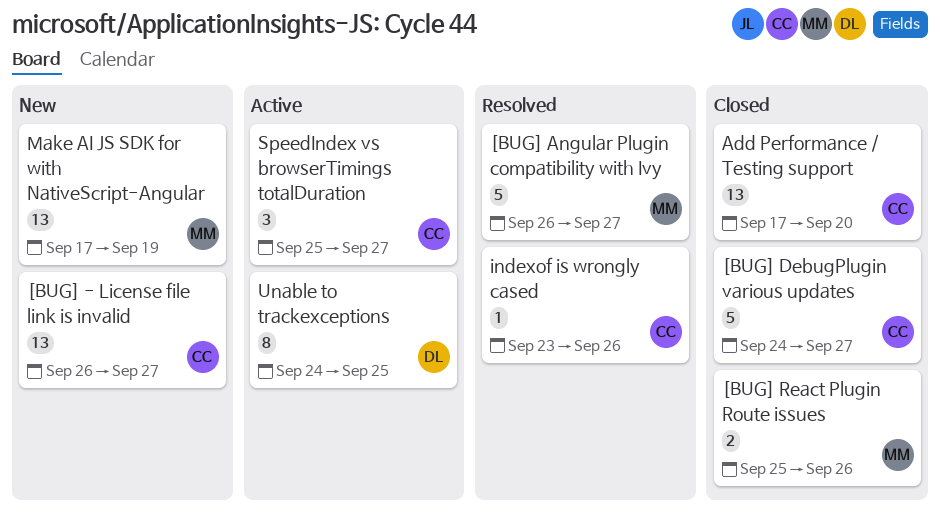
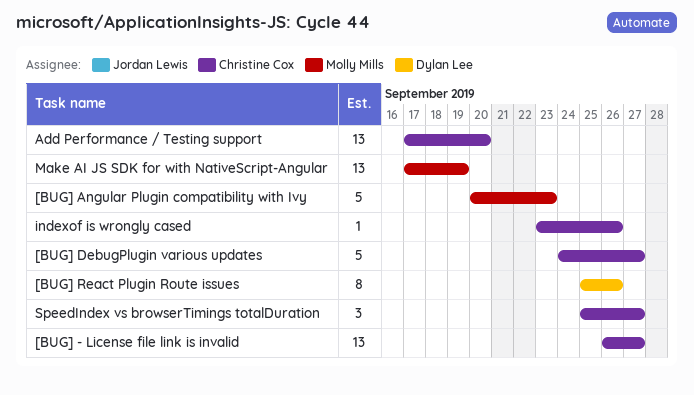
[BUG] Angular Plugin compatibility with Ivy, start: Sep 26 -> Sep 20
[BUG] Angular Plugin compatibility with Ivy, due: Sep 27 -> Sep 23
[BUG] React Plugin Route issues, owner: Molly Mills -> Dylan Lee
[BUG] React Plugin Route issues, estimate: 2 -> 8
Unable to trackexceptions: present -> none

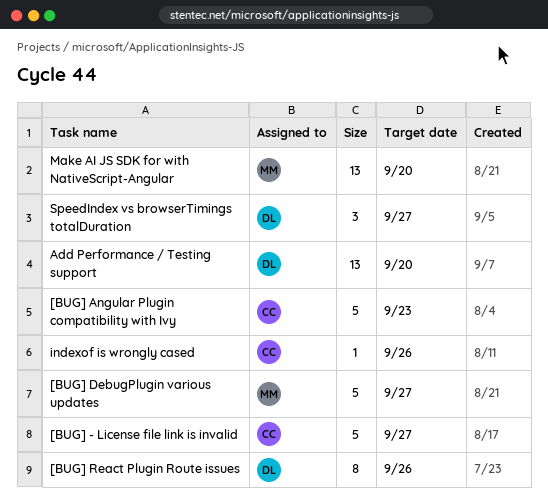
[BUG] - License file link is invalid, estimate: 13 -> 5
[BUG] Angular Plugin compatibility with Ivy, owner: Molly Mills -> Christine Cox
[BUG] DebugPlugin various updates, owner: Christine Cox -> Molly Mills
Add Performance / Testing support, owner: Christine Cox -> Dylan Lee
Make AI JS SDK for with NativeScript-Angular, due: Sep 19 -> Sep 20
SpeedIndex vs browserTimings totalDuration, owner: Christine Cox -> Dylan Lee

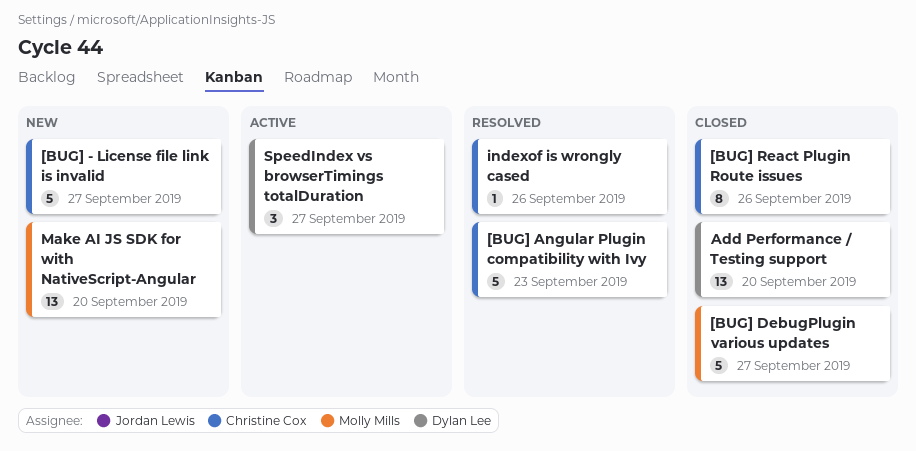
[BUG] React Plugin Route issues, owner: Dylan Lee -> Christine Cox

